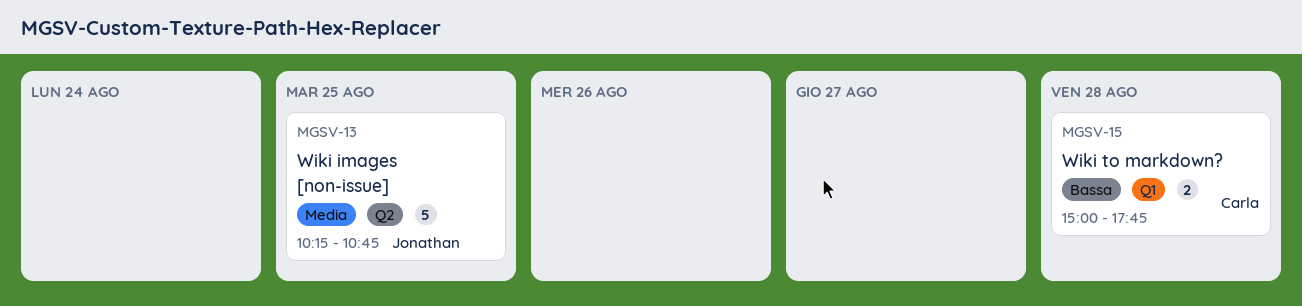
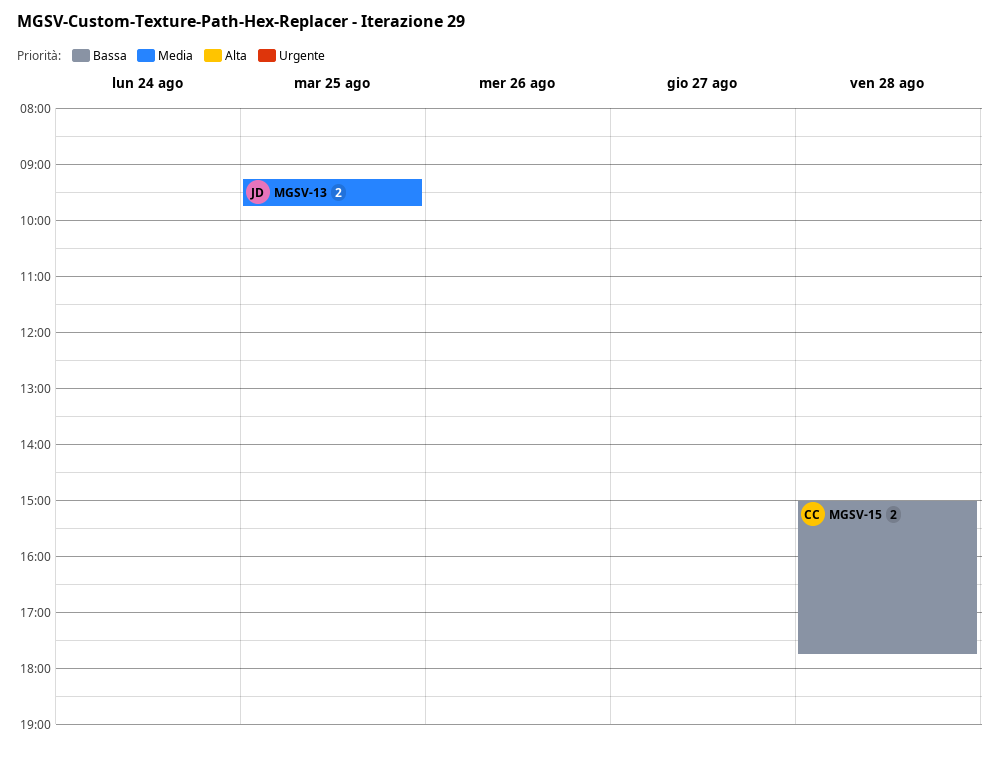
MGSV-13, estimate: 5 -> 2
MGSV-13, begins: 10:15 -> 09:15
MGSV-13, ends: 10:45 -> 09:45

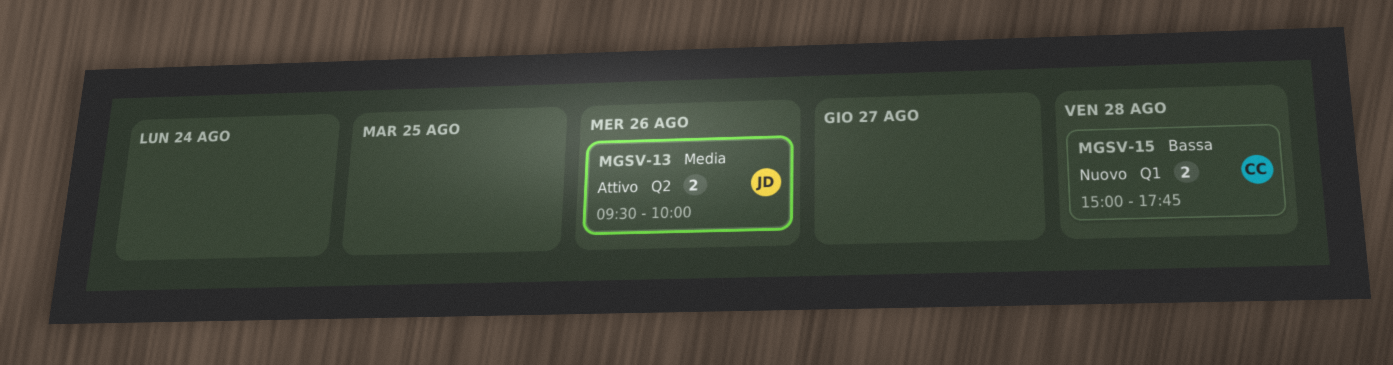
MGSV-13, day: Aug 25 -> Aug 26
MGSV-13, begins: 09:15 -> 09:30
MGSV-13, ends: 09:45 -> 10:00

